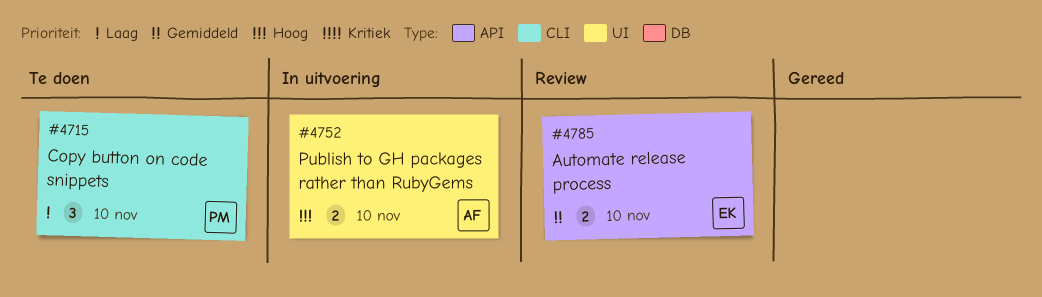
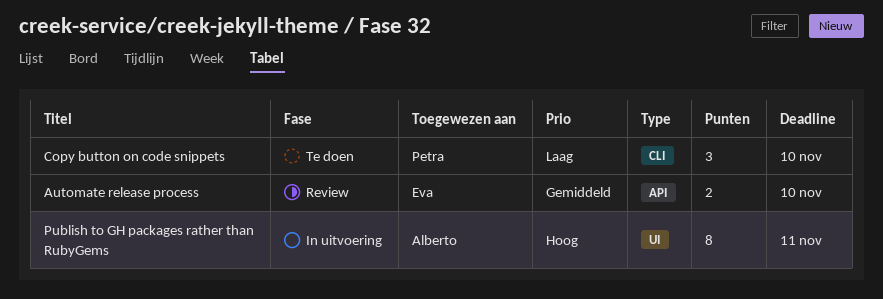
Publish to GH packages rather than RubyGems, estimate: 2 -> 8
Publish to GH packages rather than RubyGems, due: Nov 10 -> Nov 11

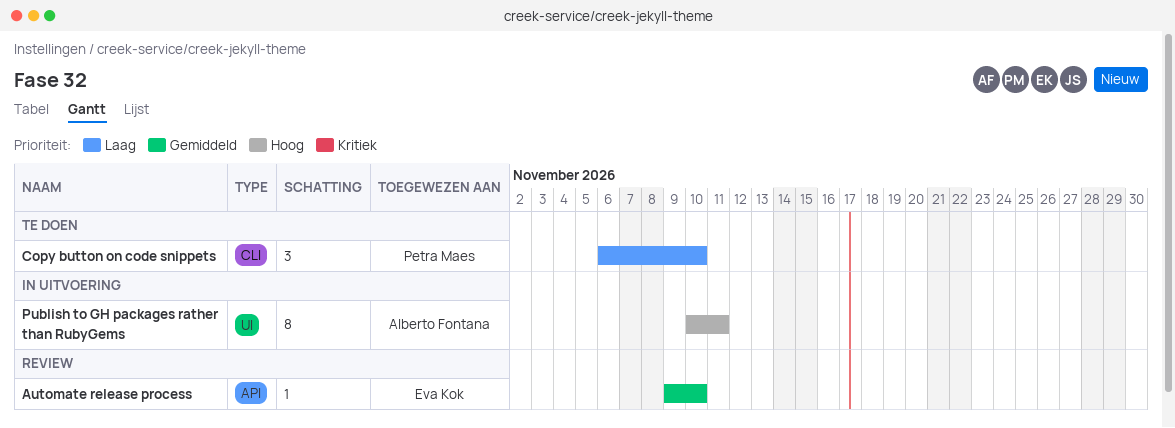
Automate release process, estimate: 2 -> 1

